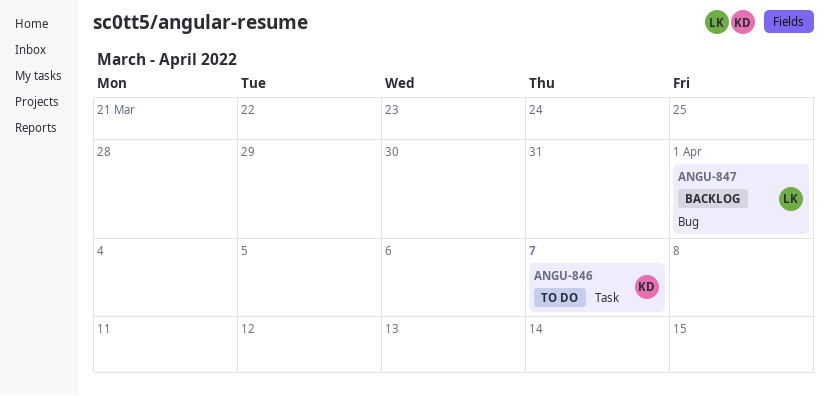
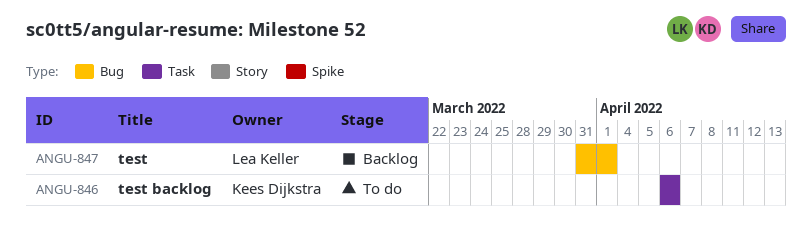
ANGU-846, due: Apr 7 -> Apr 6

